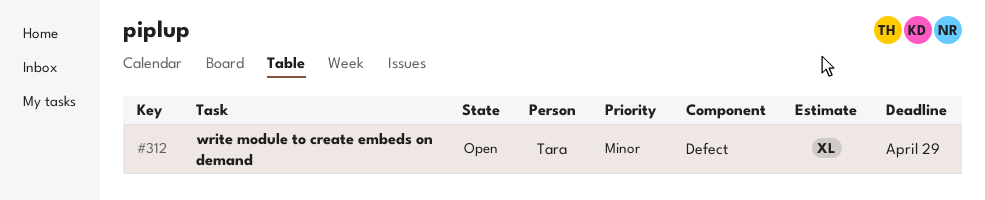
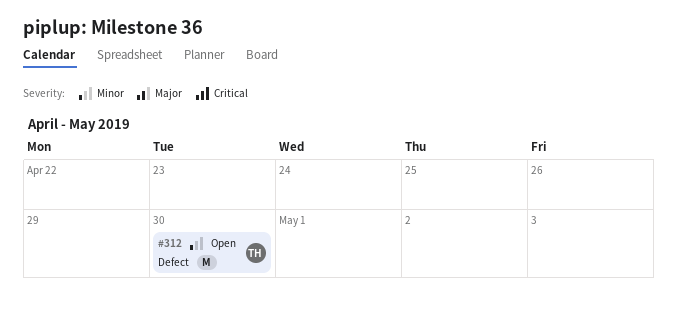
#312, estimate: XL -> M
#312, due: Apr 29 -> Apr 30

